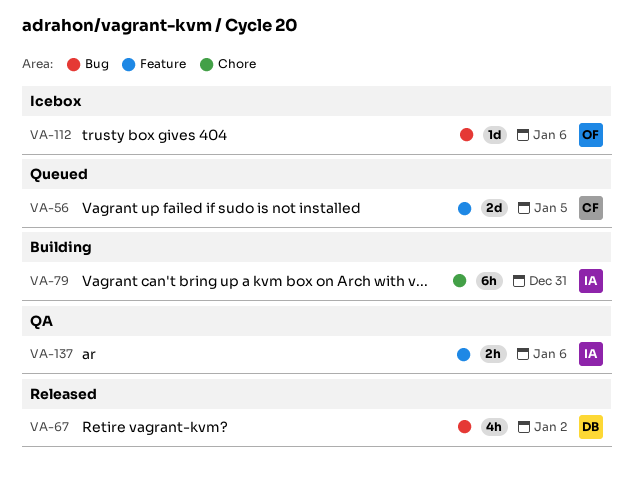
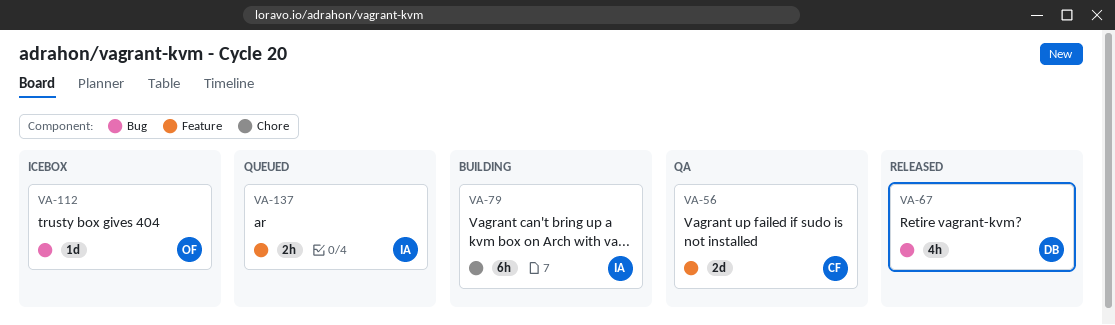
VA-56, status: Queued -> QA
VA-137, status: QA -> Queued

